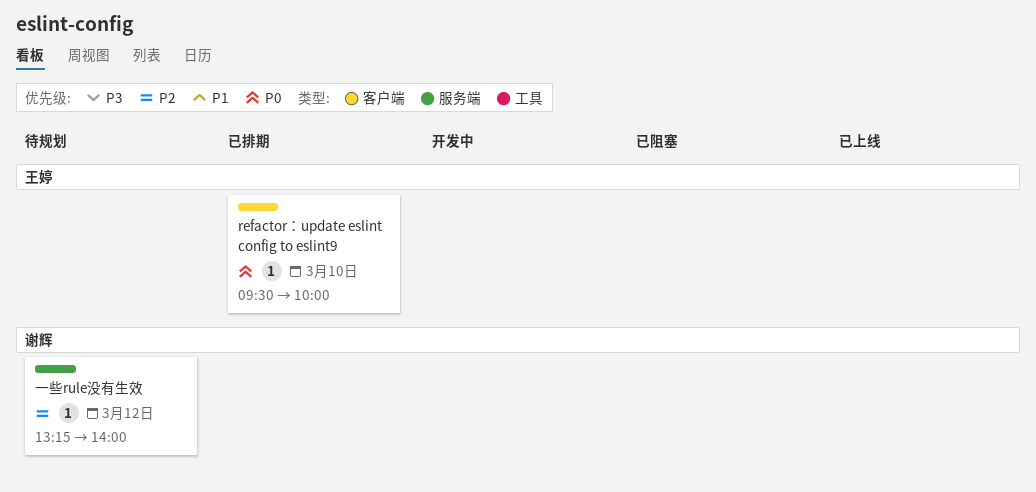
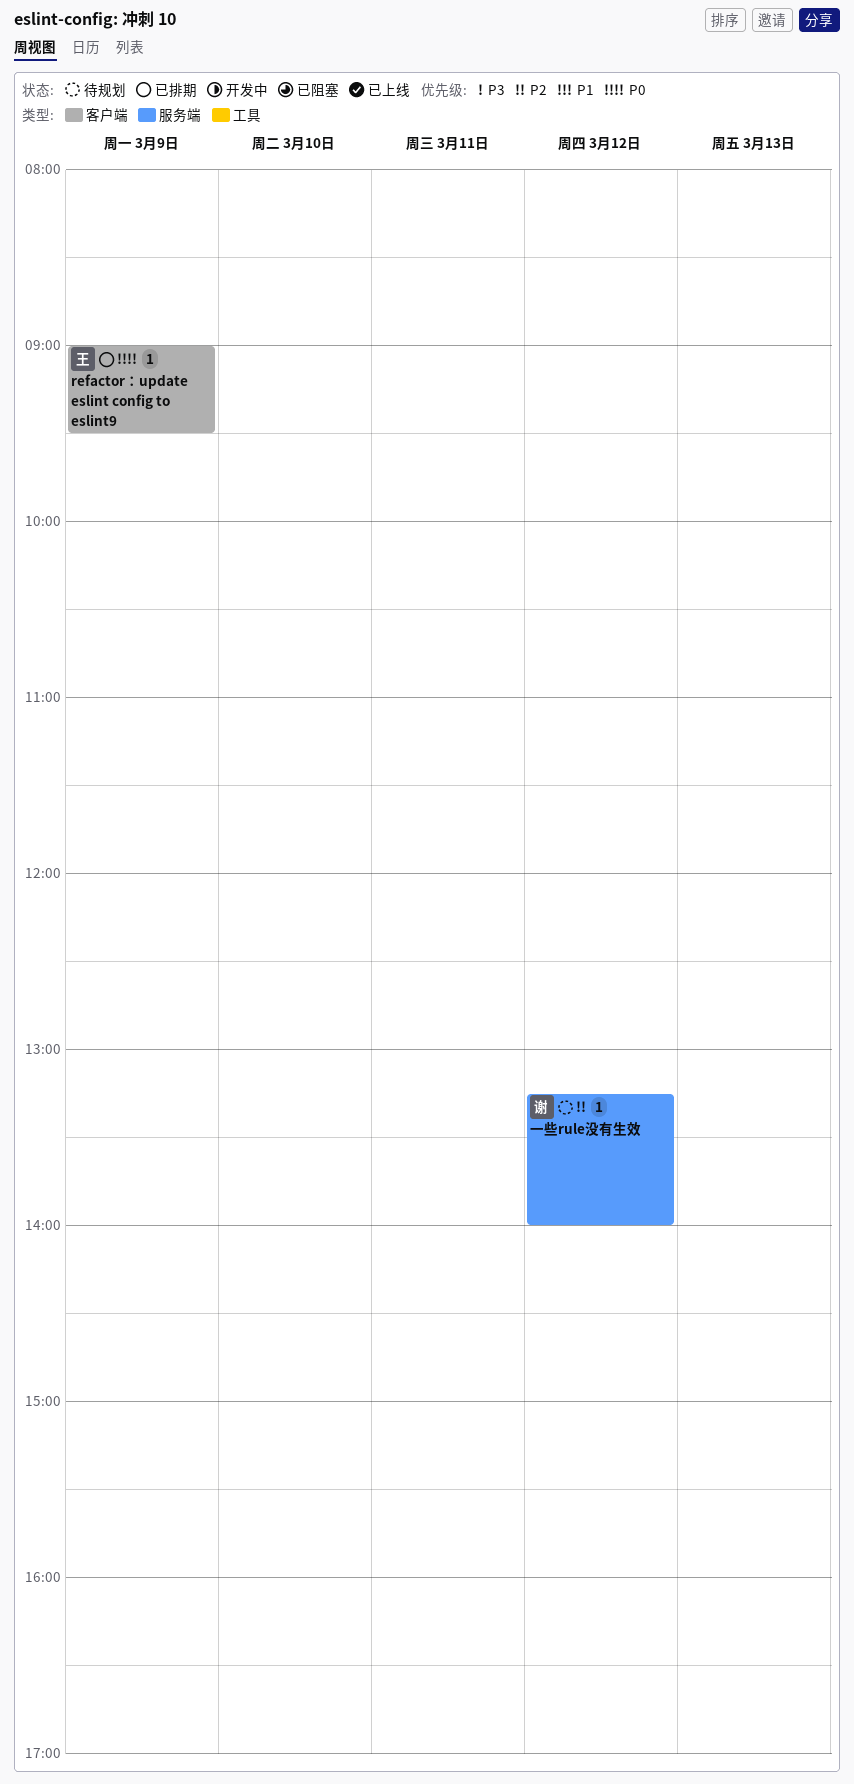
refactor：update eslint config to eslint9, day: Mar 10 -> Mar 9
refactor：update eslint config to eslint9, begins: 09:30 -> 09:00
refactor：update eslint config to eslint9, ends: 10:00 -> 09:30

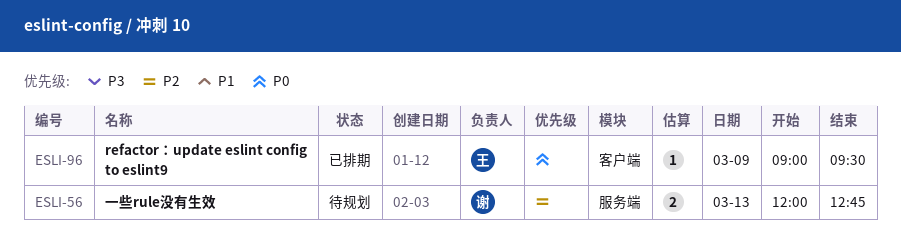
一些rule没有生效, estimate: 1 -> 2
一些rule没有生效, day: Mar 12 -> Mar 13
一些rule没有生效, begins: 13:15 -> 12:00
一些rule没有生效, ends: 14:00 -> 12:45

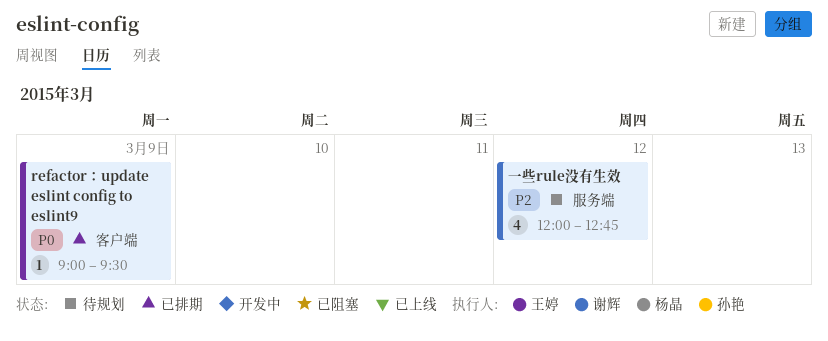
一些rule没有生效, estimate: 2 -> 4
一些rule没有生效, day: Mar 13 -> Mar 12

